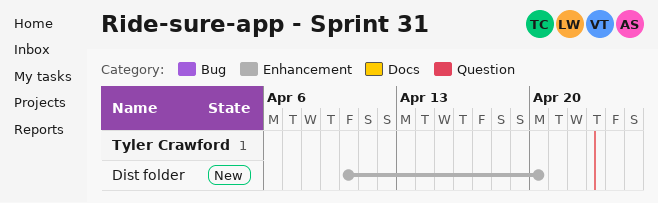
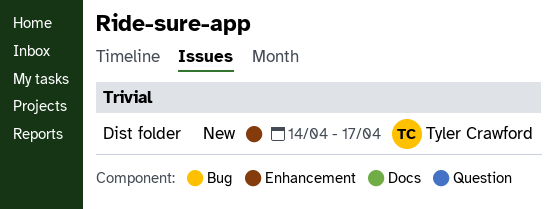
Dist folder, start: Apr 10 -> Apr 14
Dist folder, due: Apr 20 -> Apr 17

